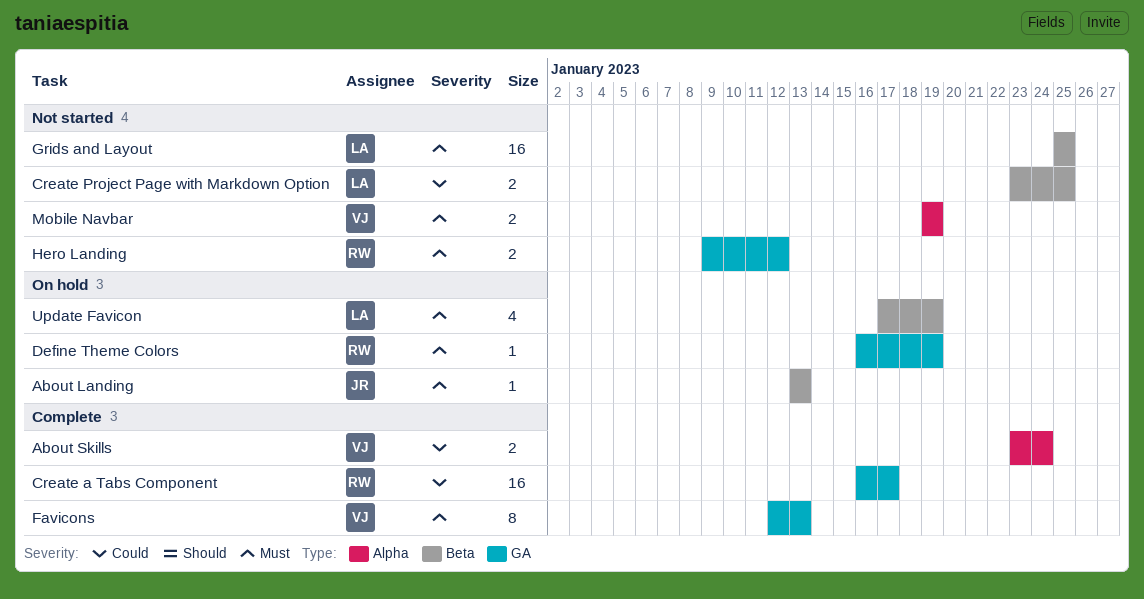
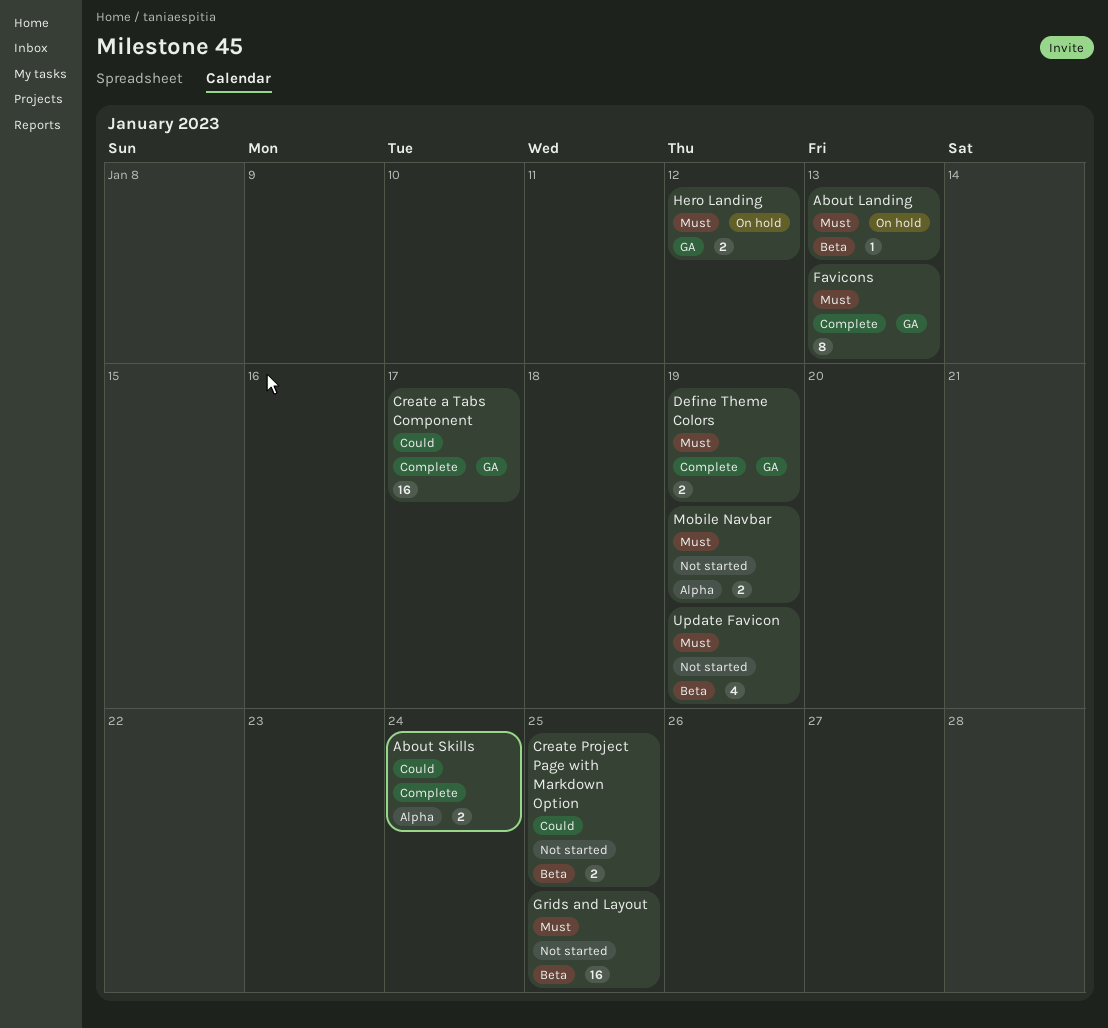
Define Theme Colors, status: On hold -> Complete
Define Theme Colors, estimate: 1 -> 2
Hero Landing, status: Not started -> On hold
Update Favicon, status: On hold -> Not started

